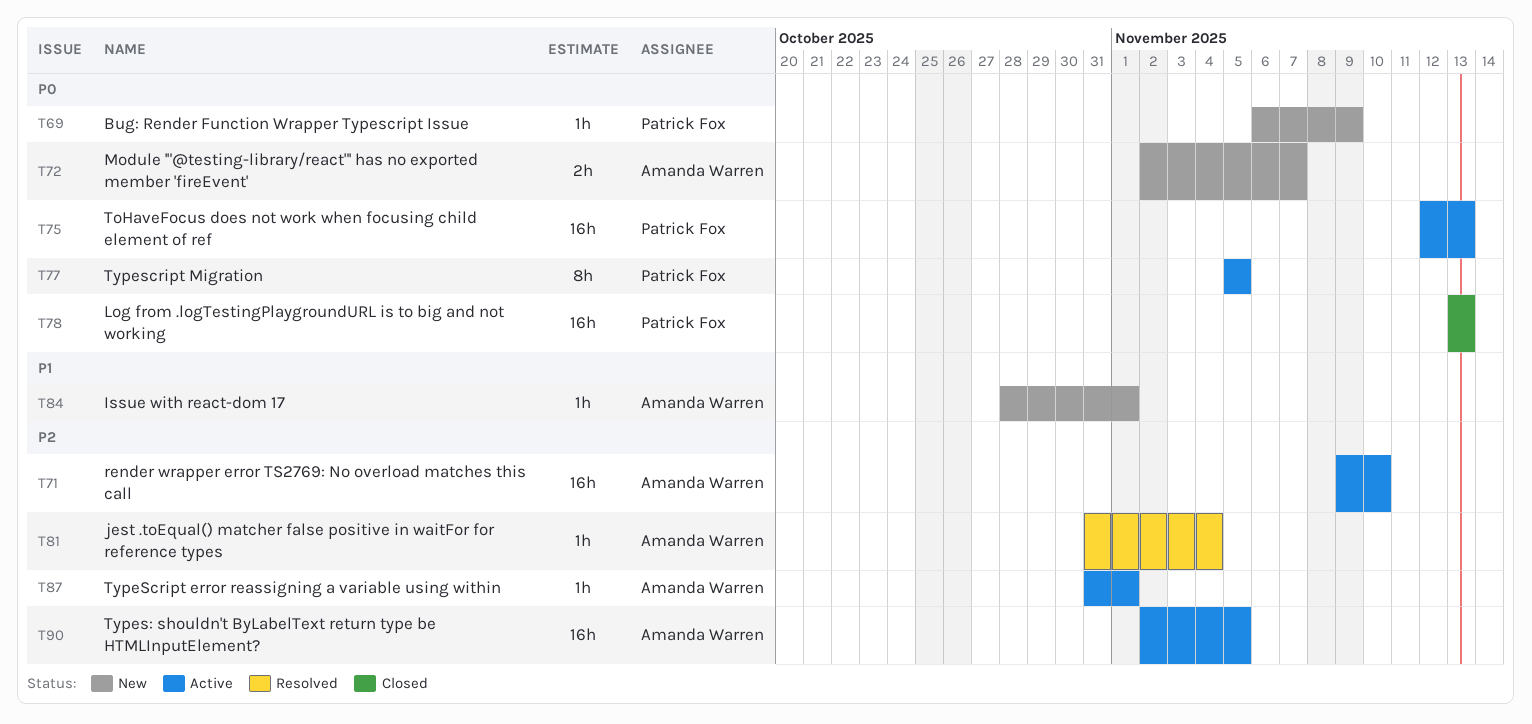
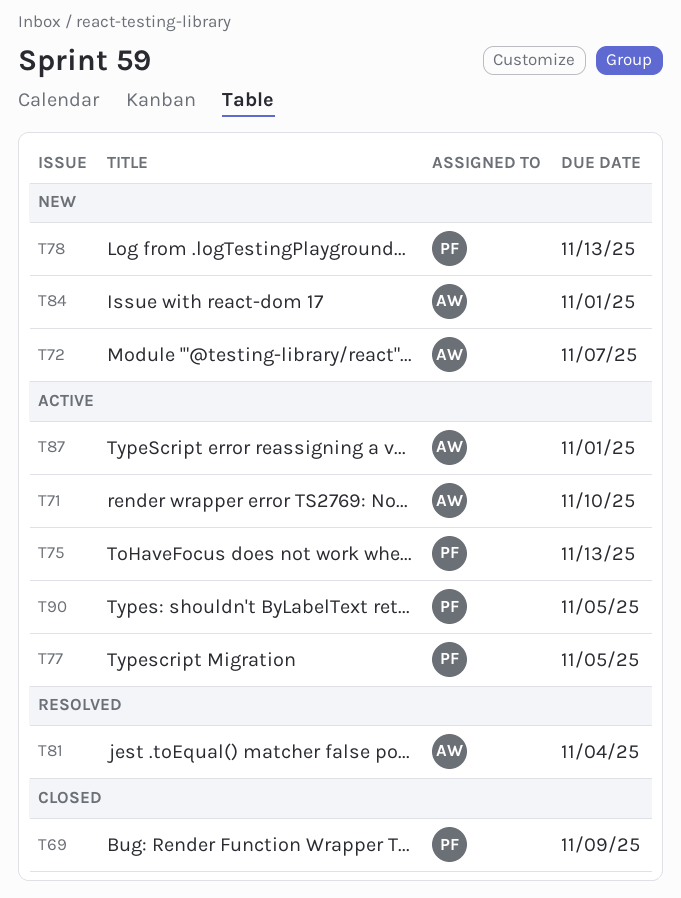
T69, status: New -> Closed
T78, status: Closed -> New
T90, owner: Amanda Warren -> Patrick Fox

